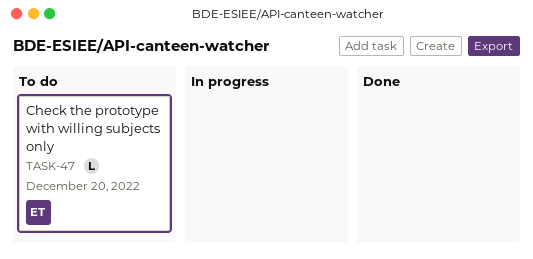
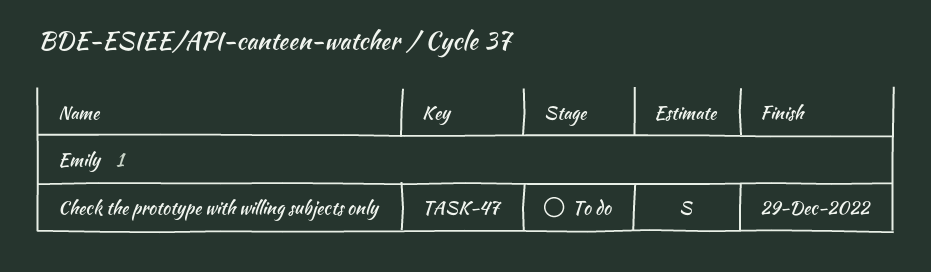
TASK-47, estimate: L -> S
TASK-47, due: Dec 20 -> Dec 29

